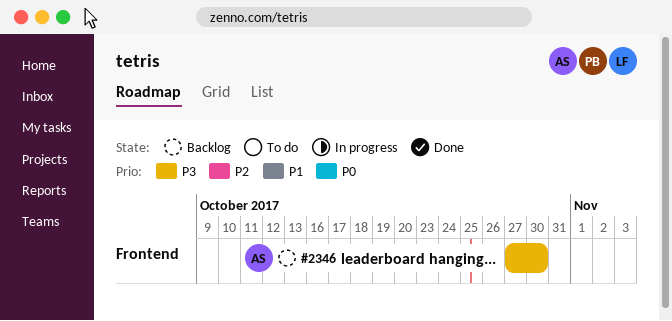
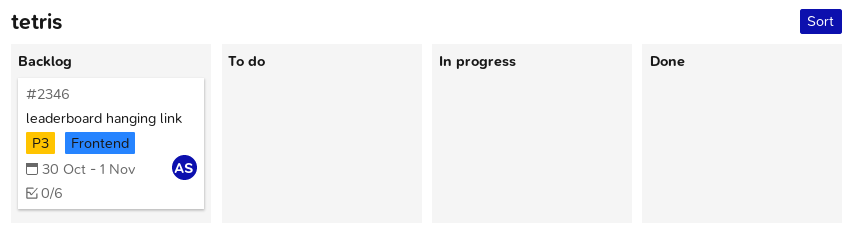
#2346, start: Oct 27 -> Oct 30
#2346, due: Oct 30 -> Nov 1

